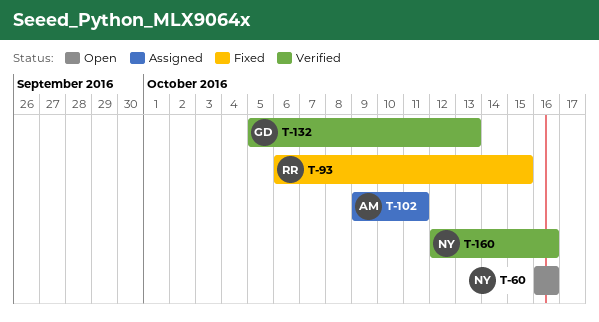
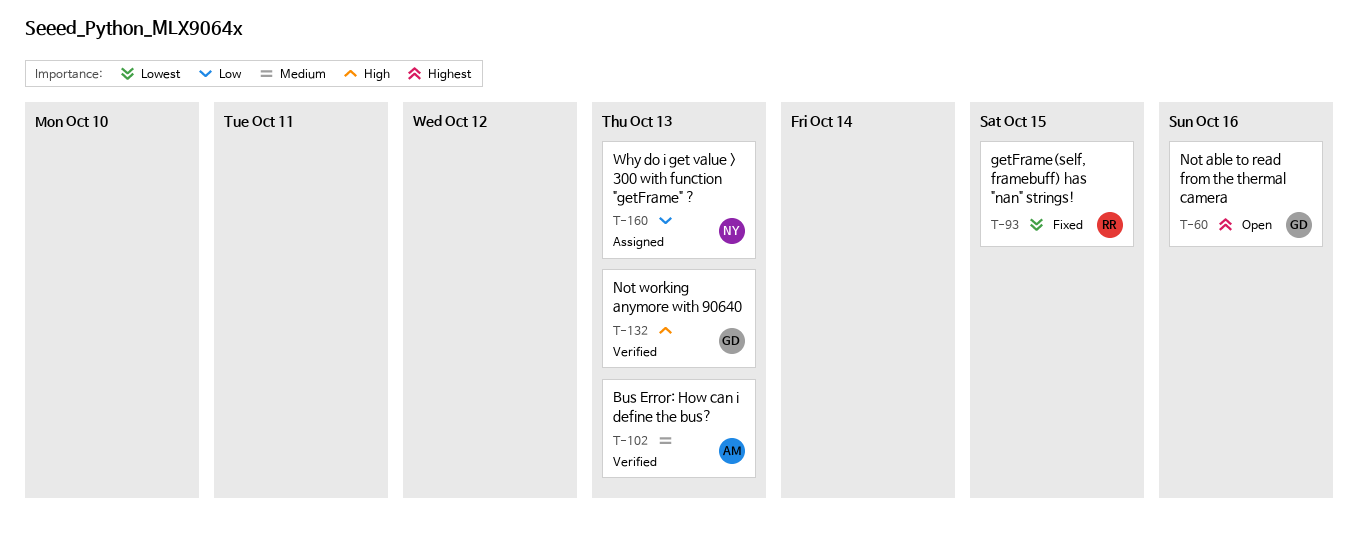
T-60, owner: NY -> GD
T-102, status: Assigned -> Verified
T-102, due: Oct 11 -> Oct 13
T-160, status: Verified -> Assigned
T-160, due: Oct 16 -> Oct 13

